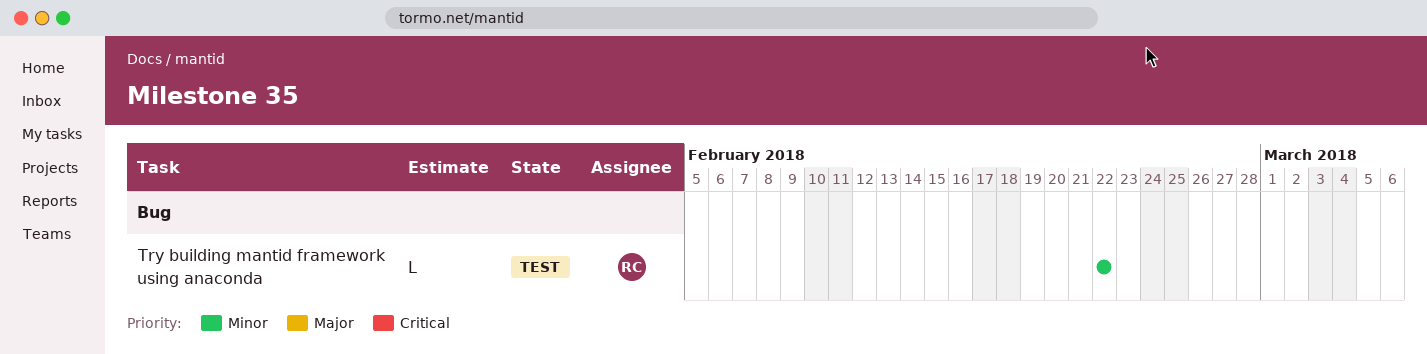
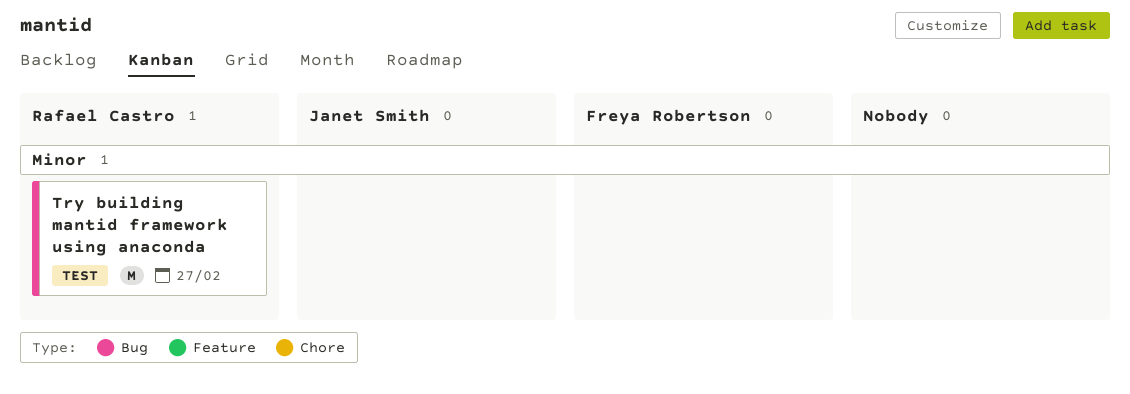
Try building mantid framework using anaconda, estimate: L -> M
Try building mantid framework using anaconda, due: Feb 22 -> Feb 27

